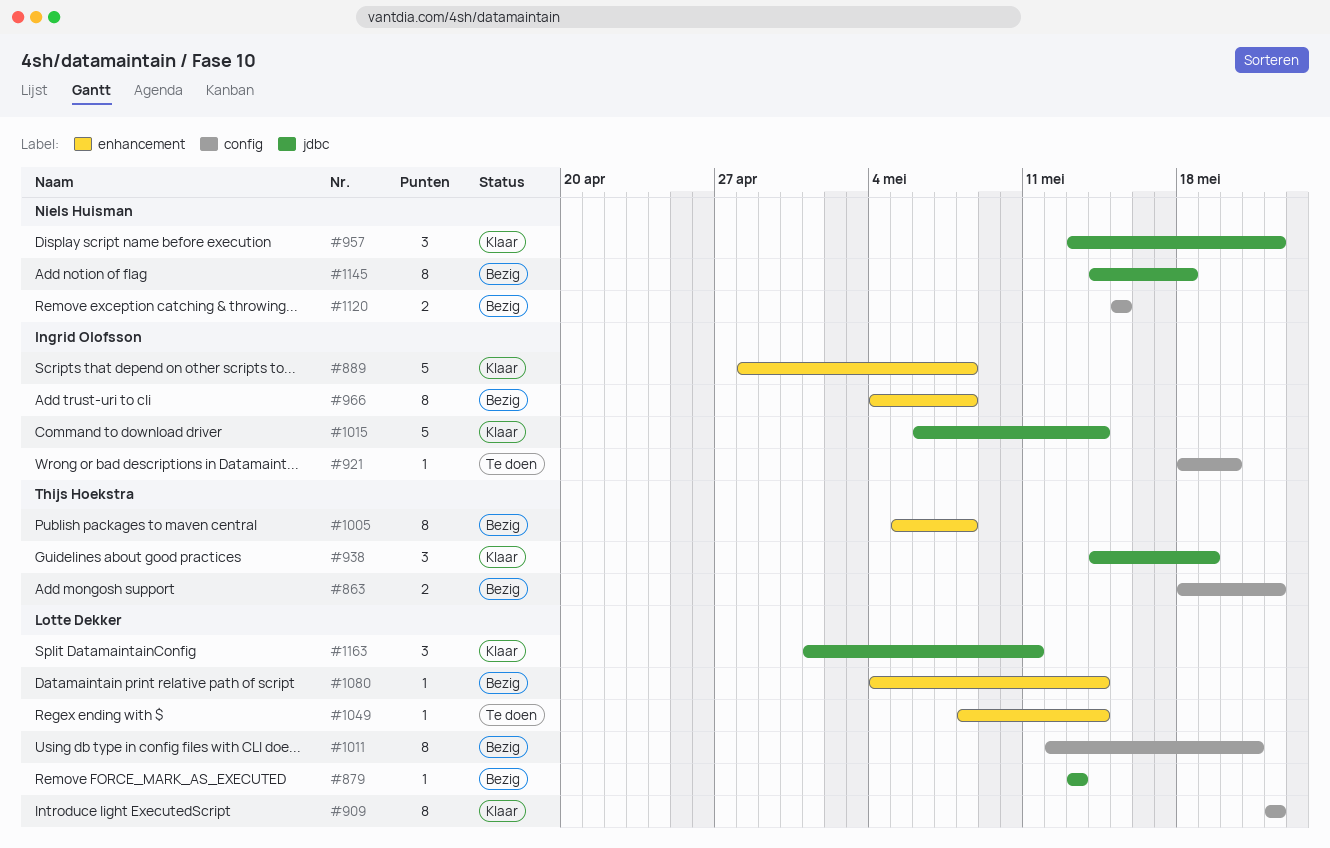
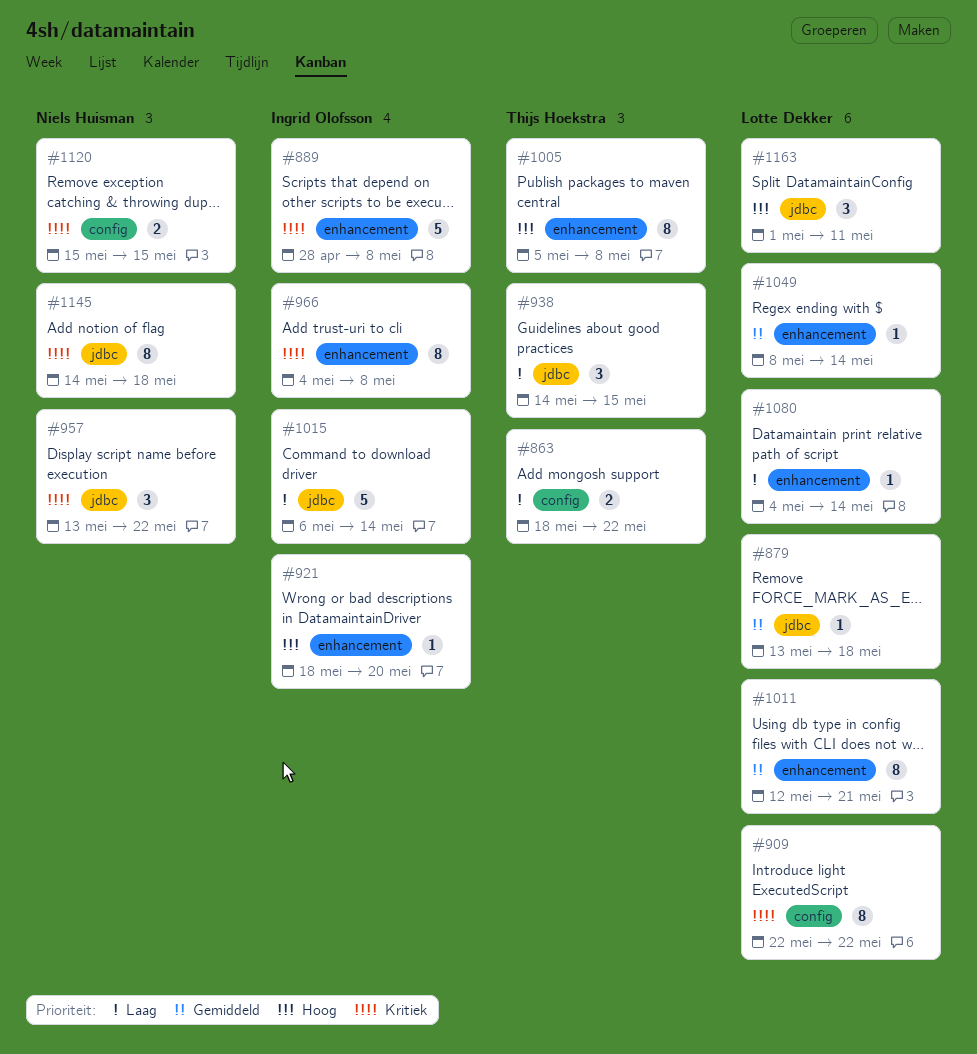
#879, due: May 13 -> May 18
#921, label: config -> enhancement
#938, due: May 19 -> May 15
#1011, label: config -> enhancement

